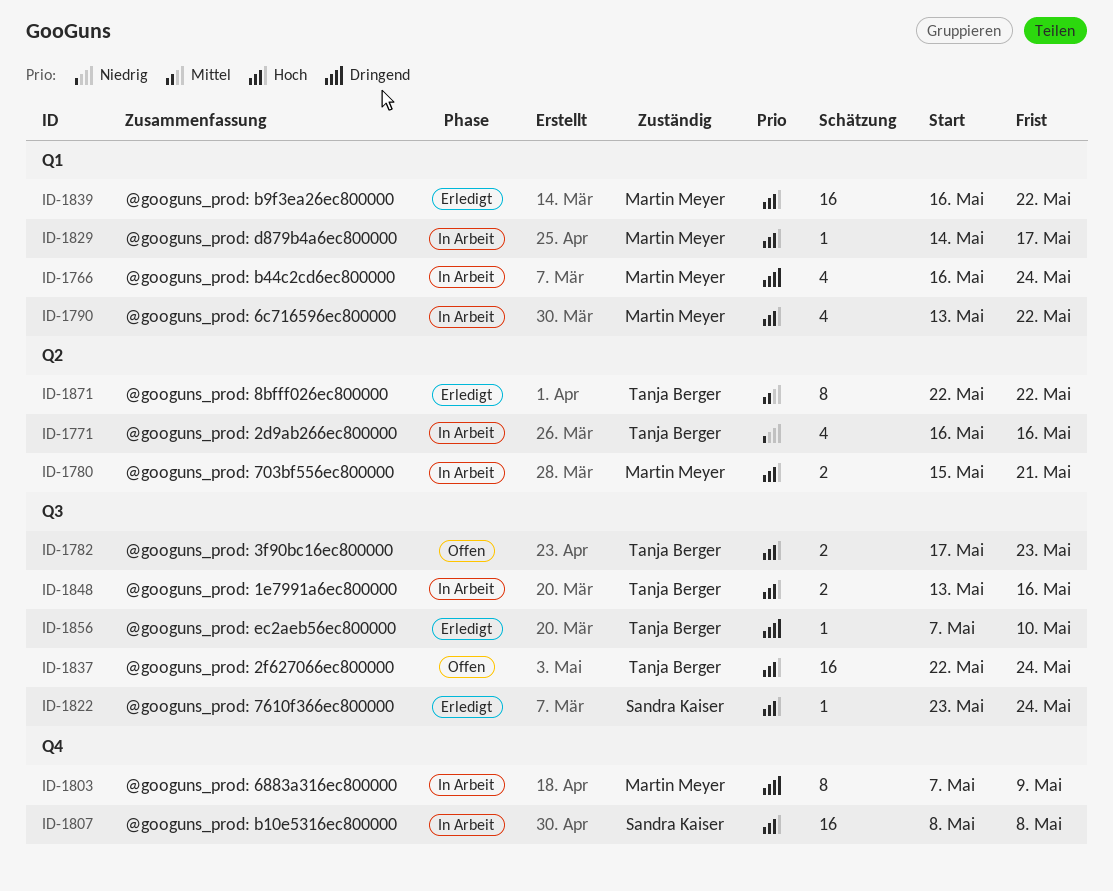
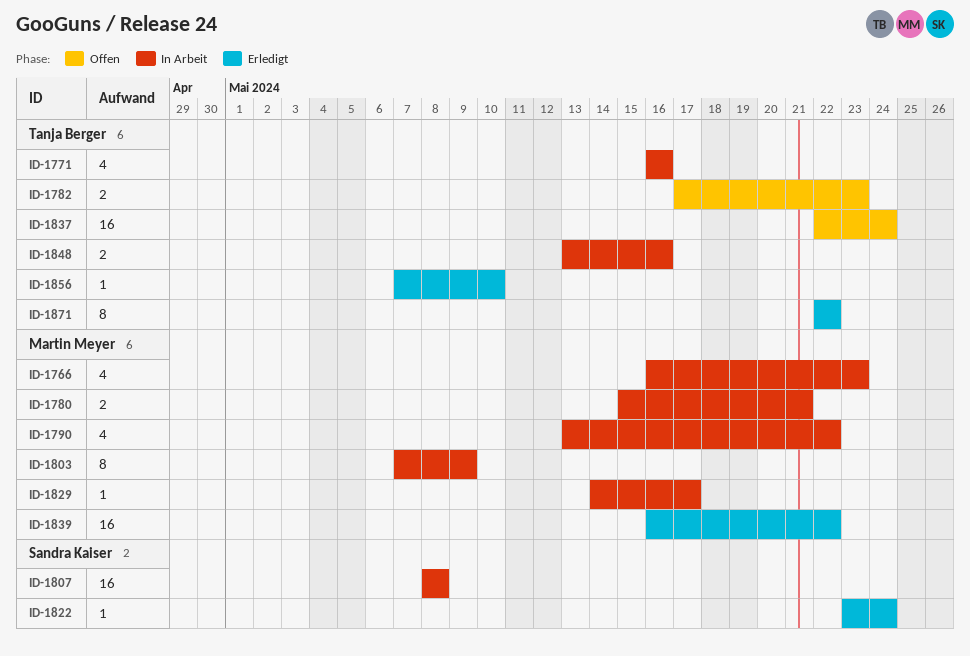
ID-1766, due: May 24 -> May 23

